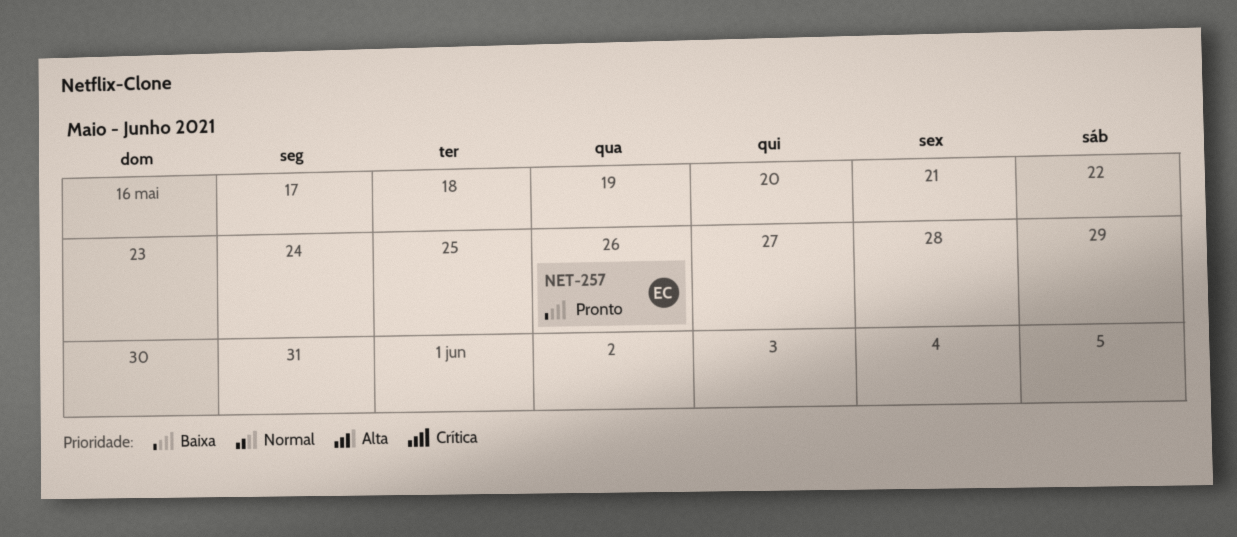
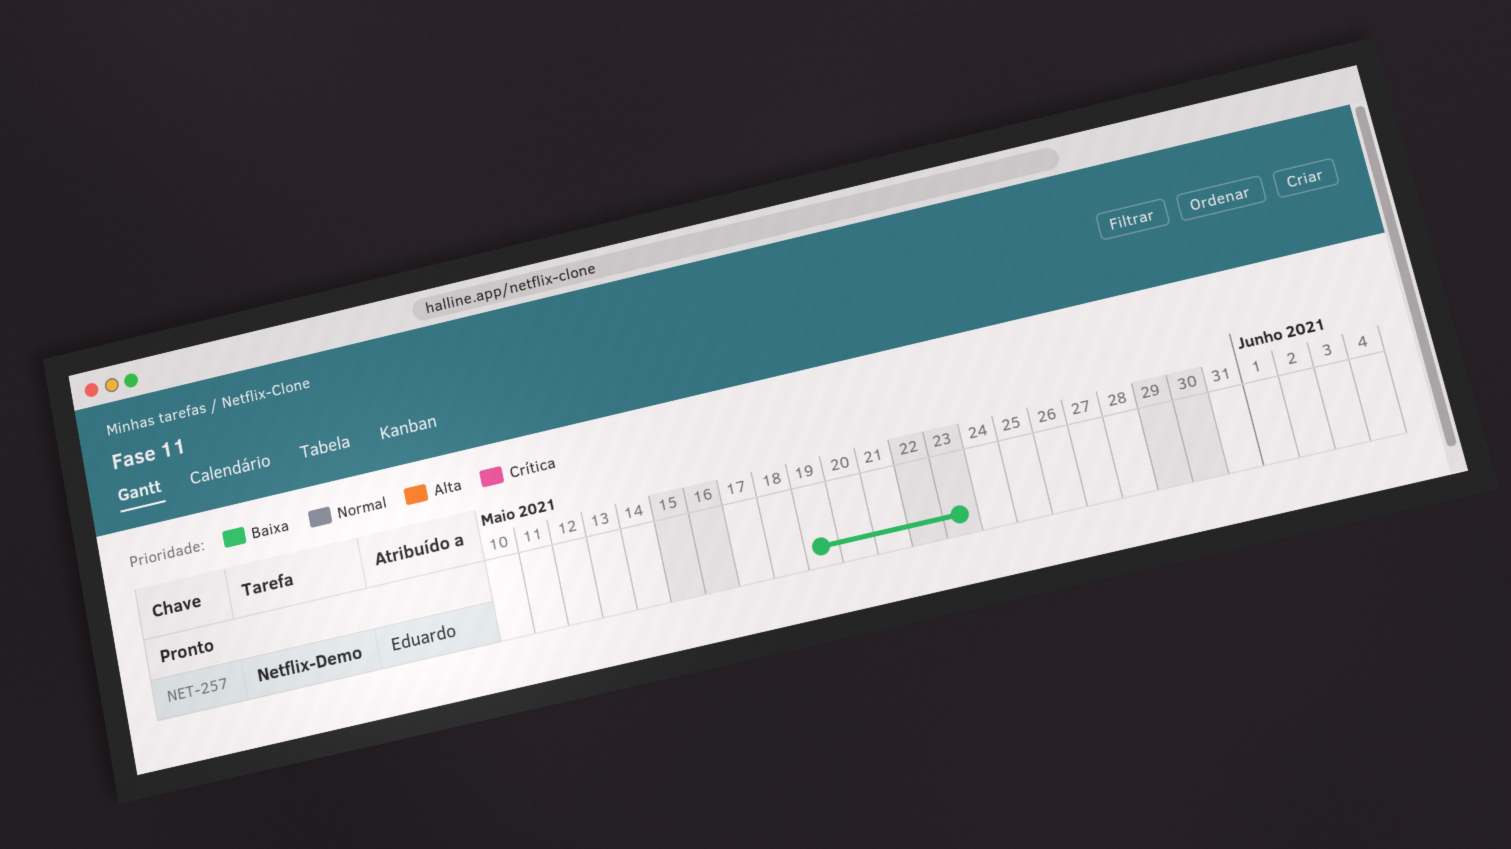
NET-257, due: May 26 -> May 23

